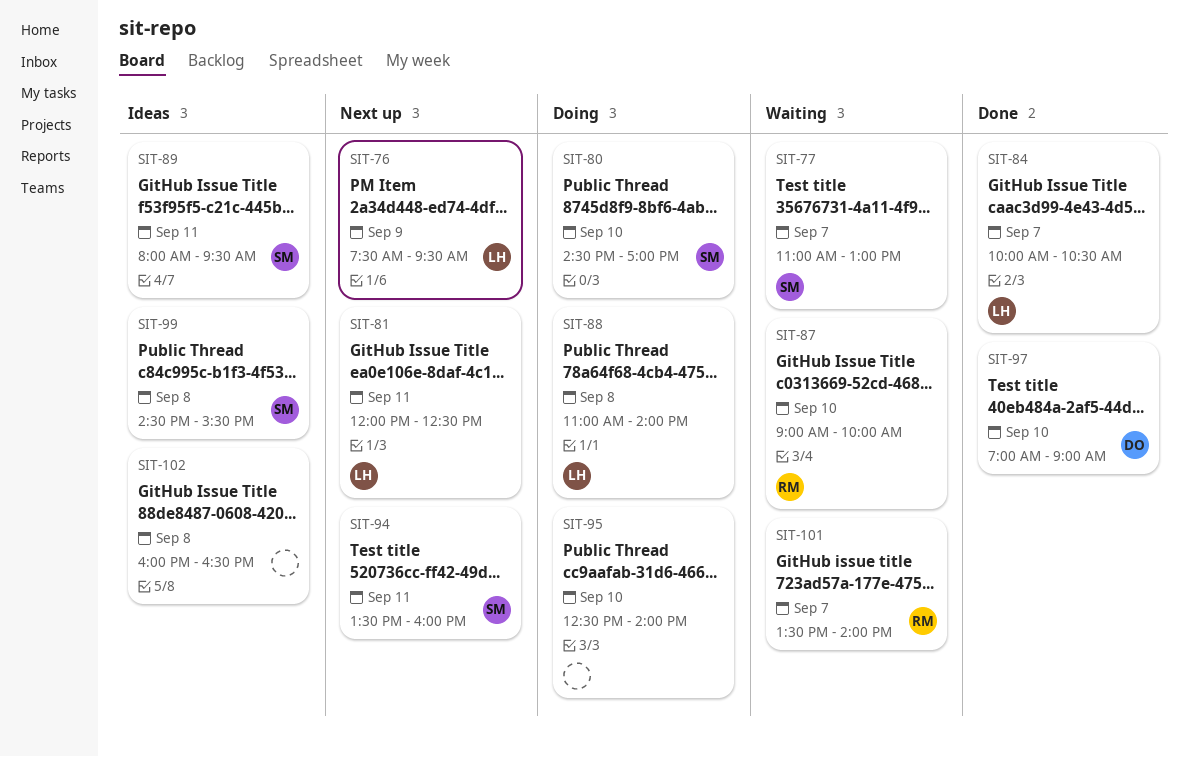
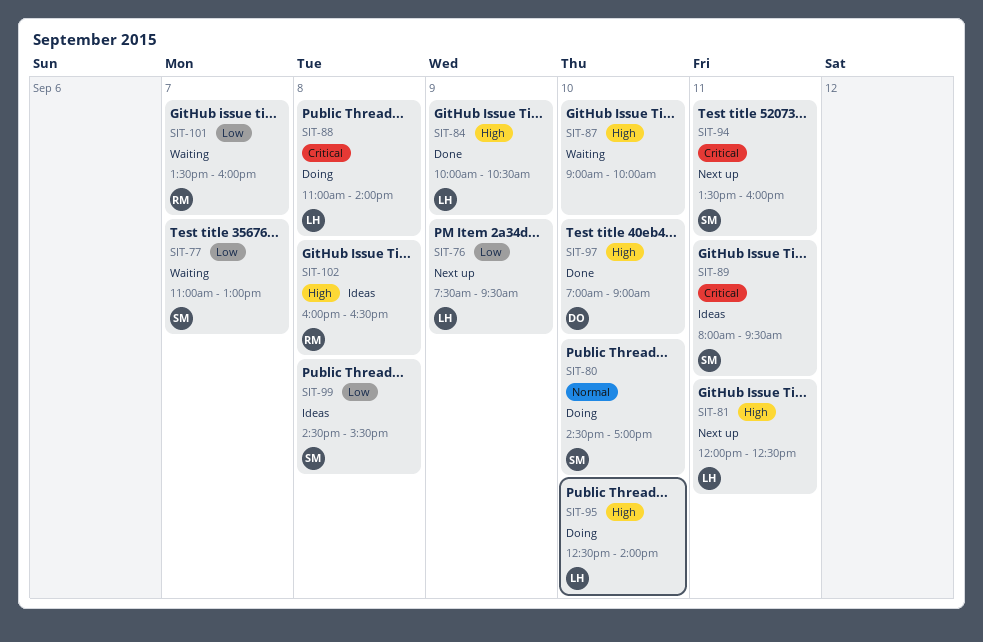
SIT-84, day: Sep 7 -> Sep 9
SIT-87, owner: RM -> none
SIT-95, owner: none -> LH
SIT-101, ends: 14:00 -> 16:00
SIT-102, owner: none -> RM

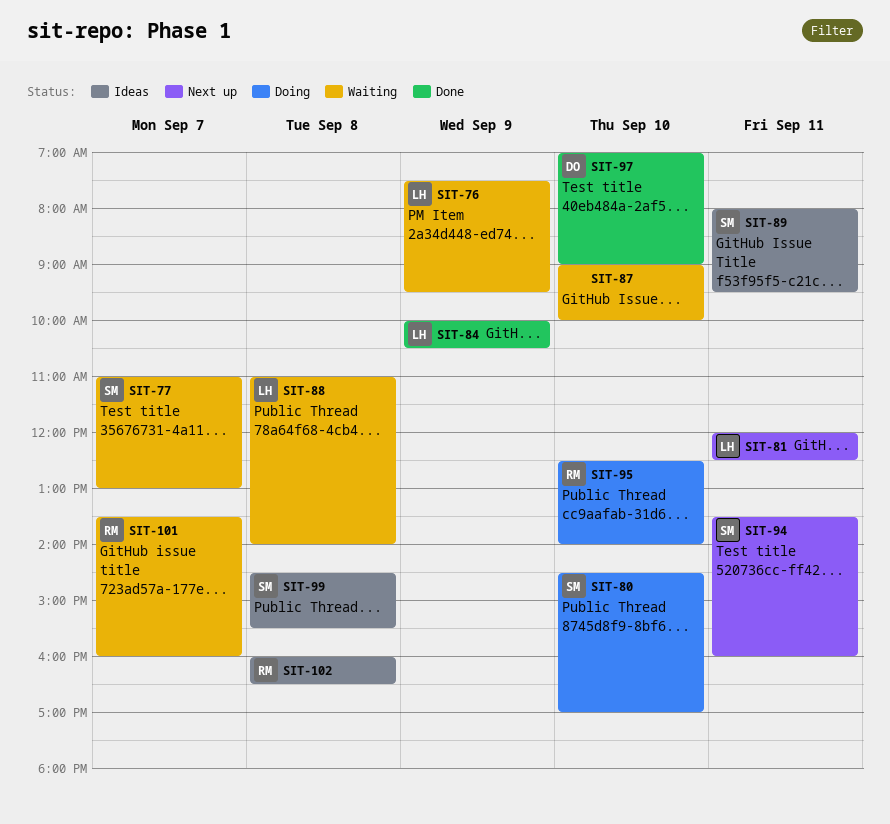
SIT-76, status: Next up -> Waiting
SIT-88, status: Doing -> Waiting
SIT-95, owner: LH -> RM

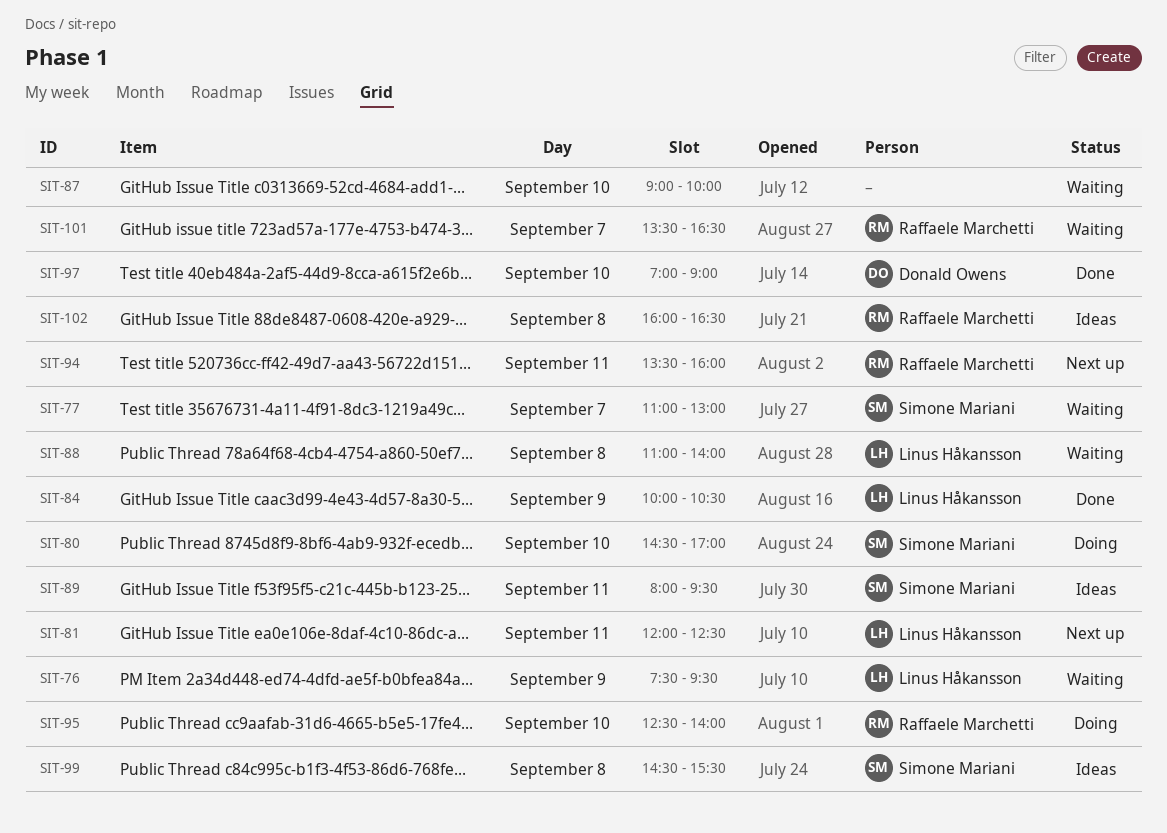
SIT-94, owner: Simone Mariani -> Raffaele Marchetti
SIT-101, ends: 16:00 -> 16:30

